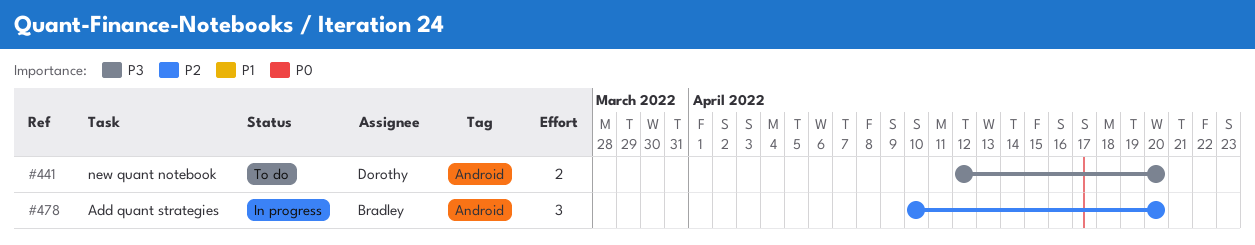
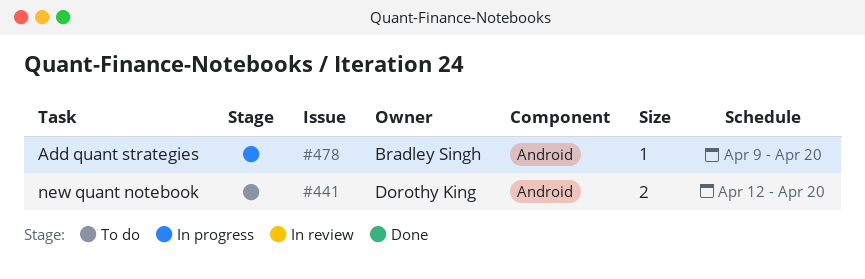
#478, estimate: 3 -> 1
#478, start: Apr 10 -> Apr 9

